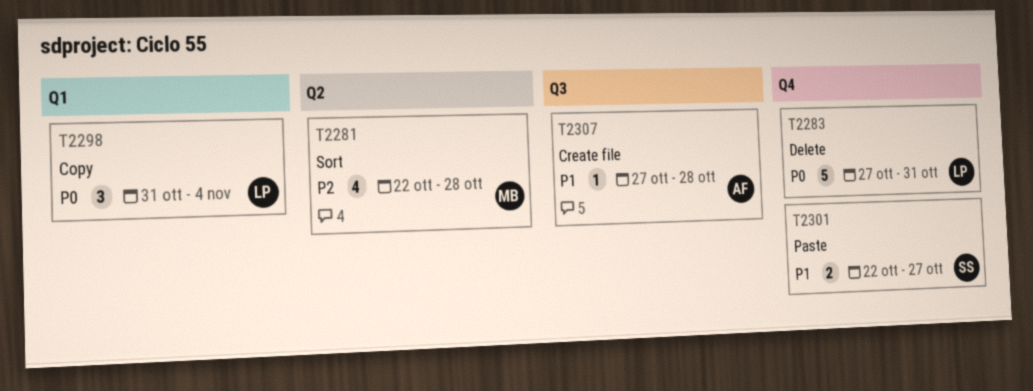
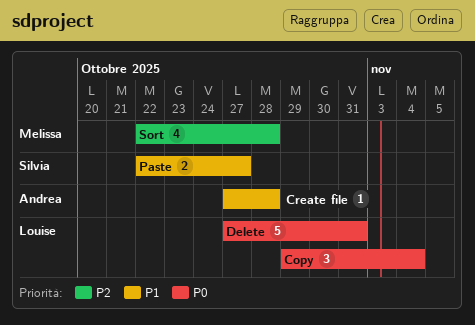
Copy, start: Oct 31 -> Oct 29

